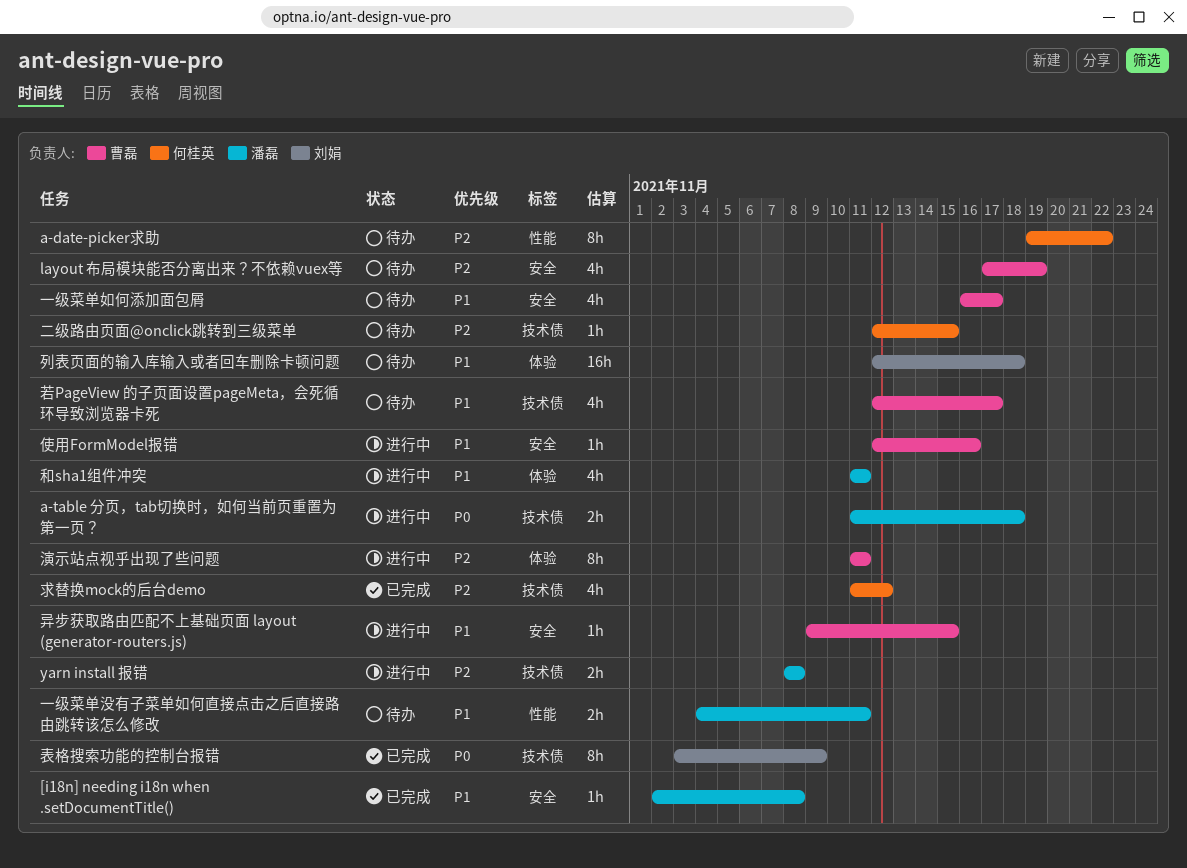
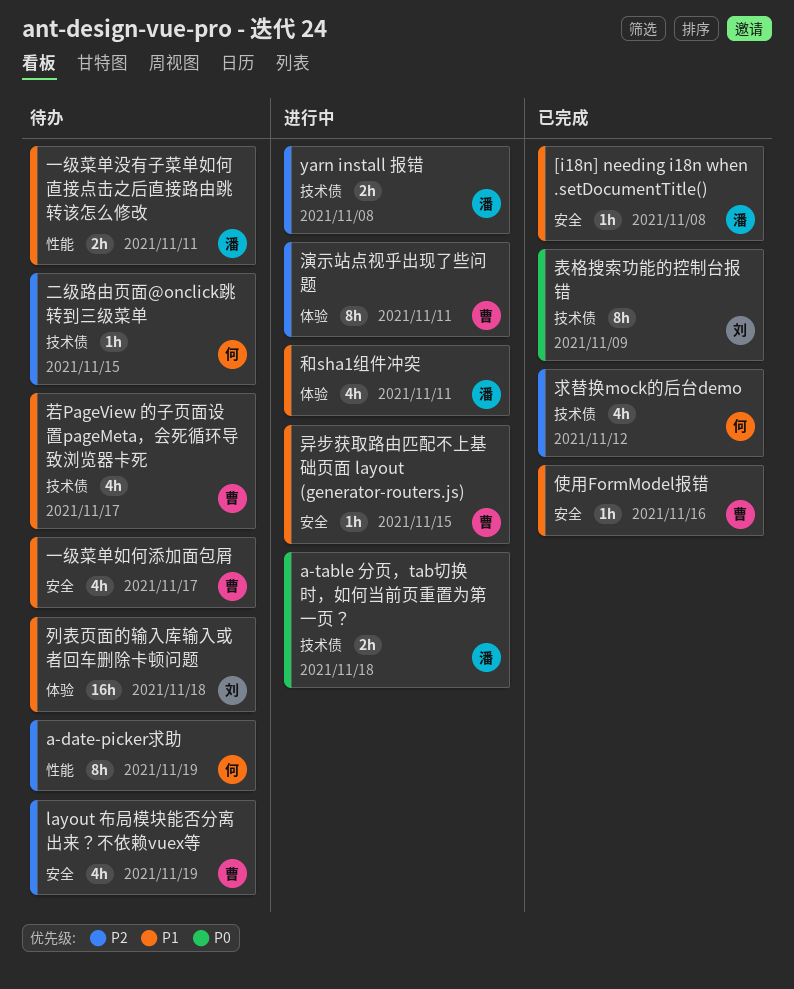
a-date-picker求助, due: Nov 22 -> Nov 19
使用FormModel报错, status: 进行中 -> 已完成

